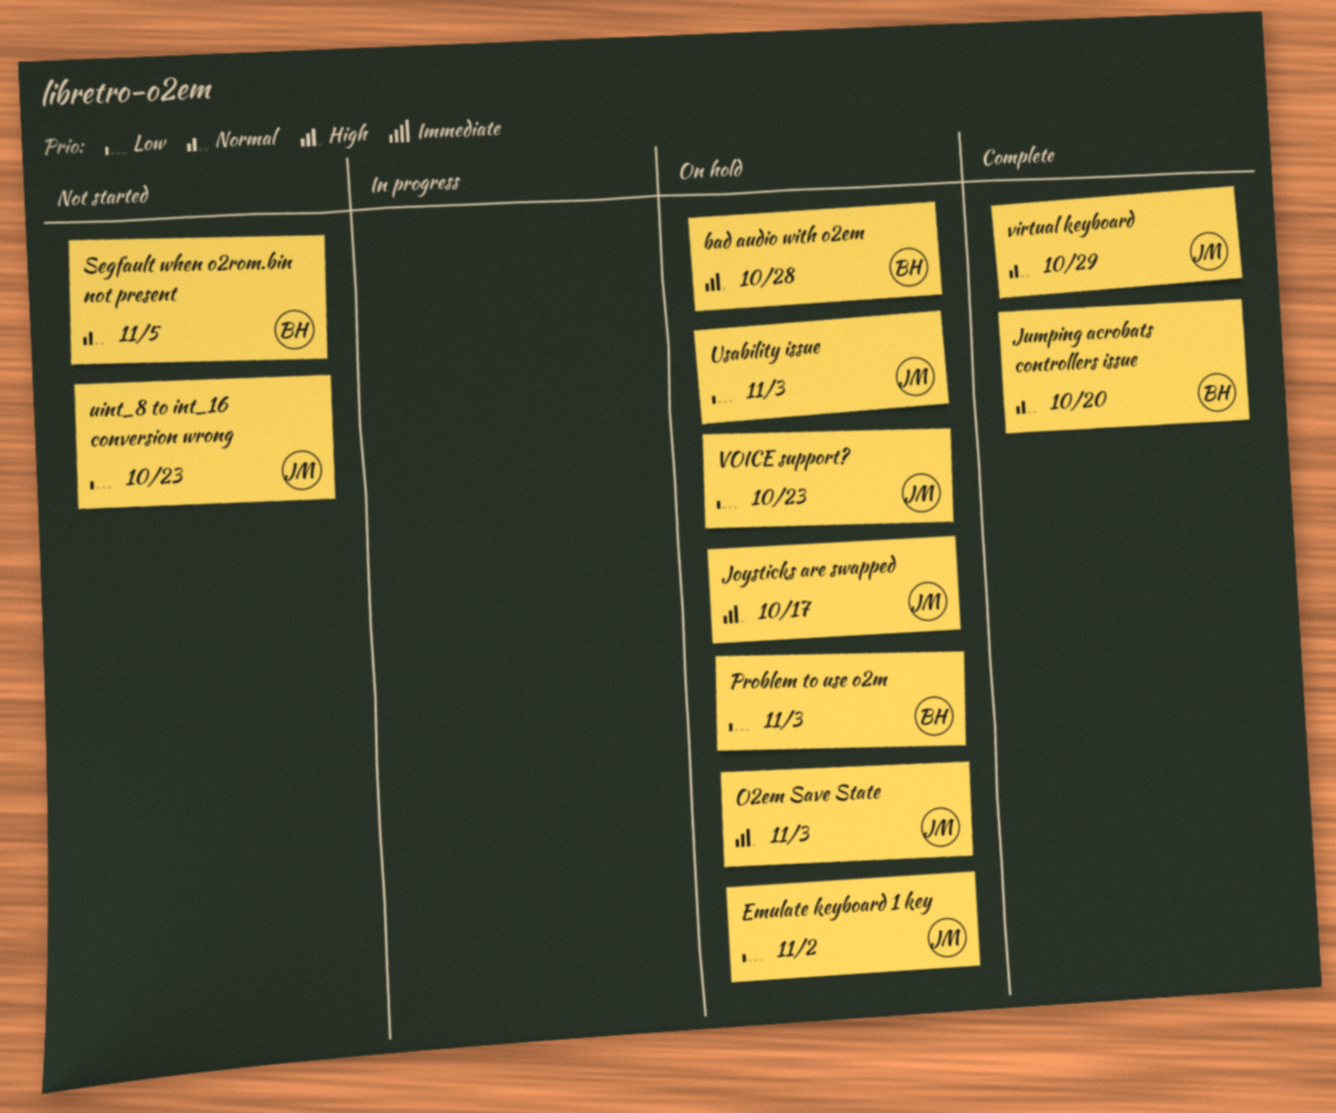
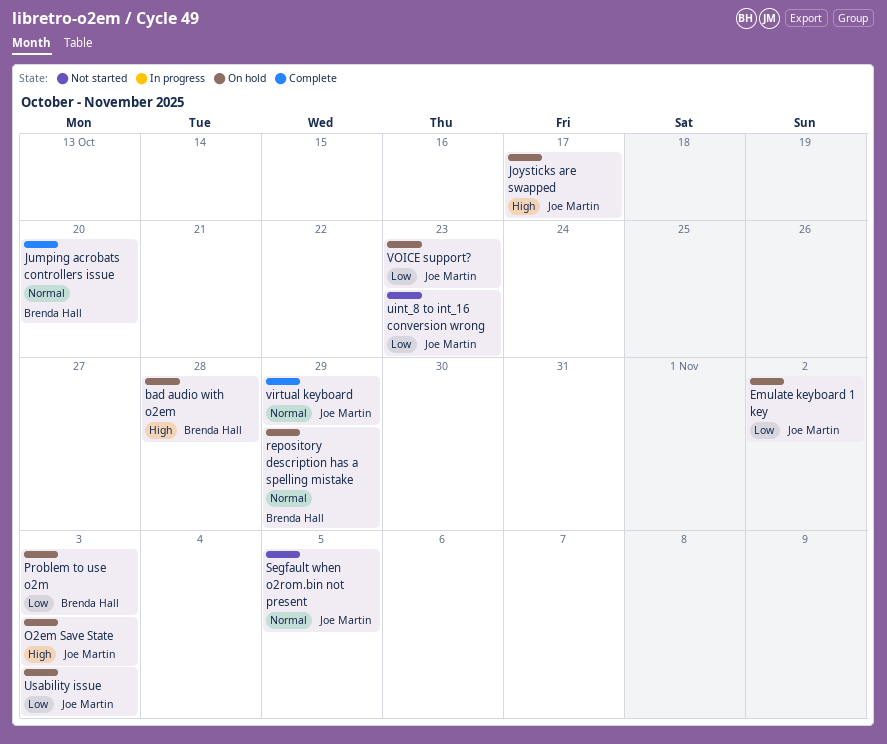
repository description has a spelling mistake: none -> present
Segfault when o2rom.bin not present, owner: Brenda Hall -> Joe Martin

